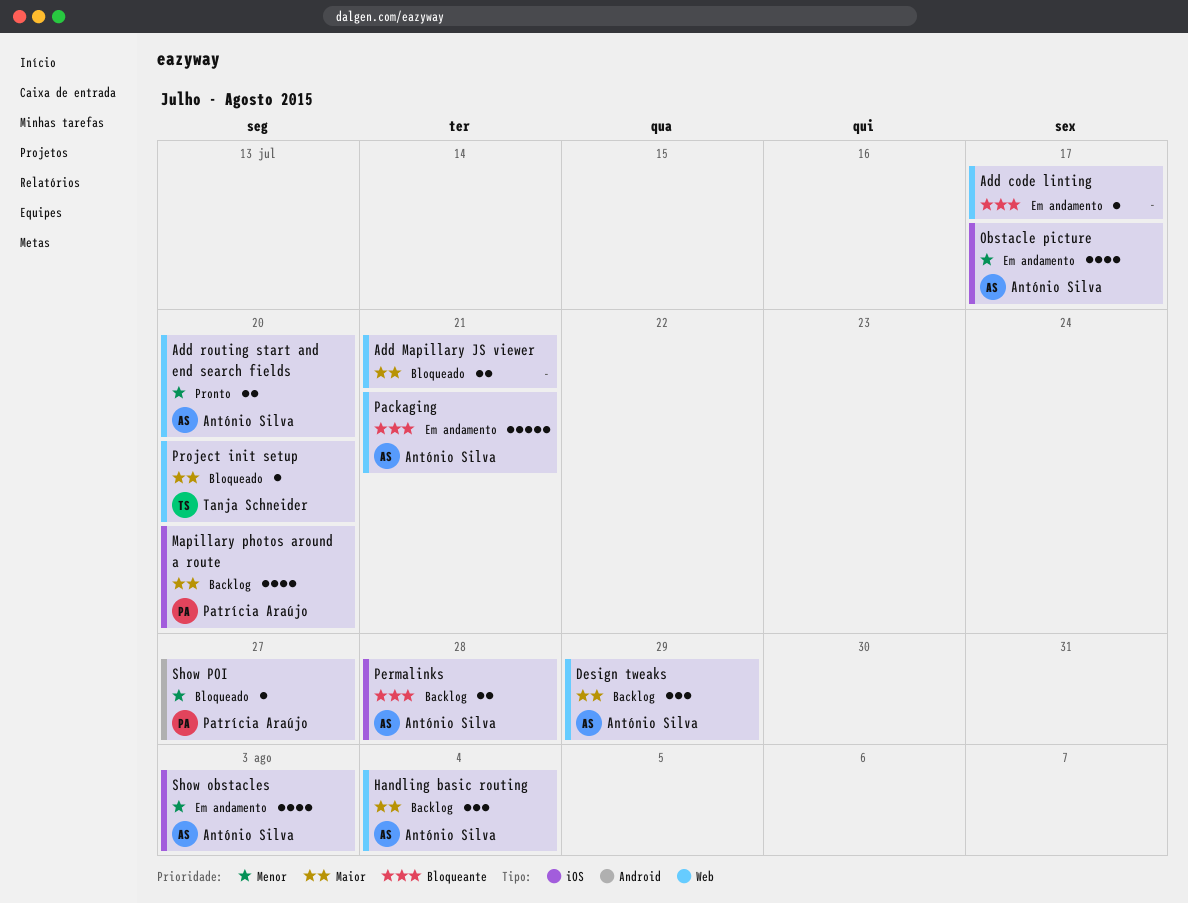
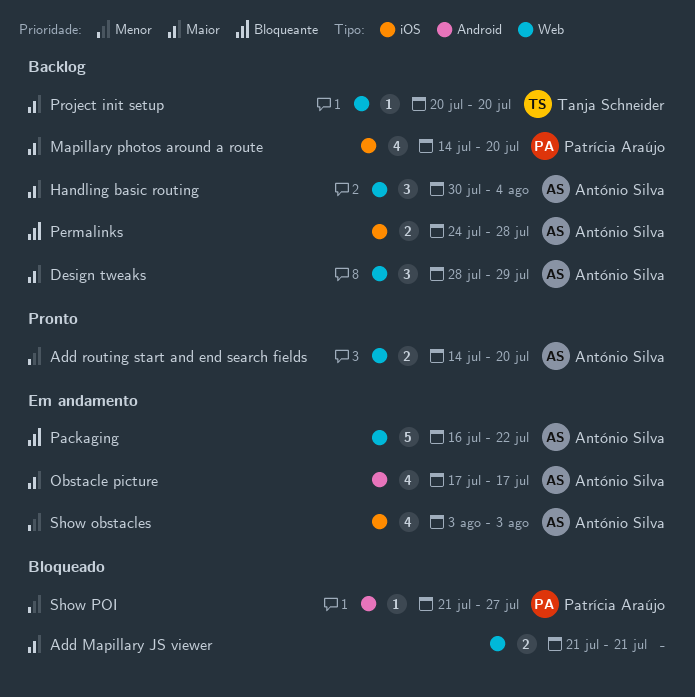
Add code linting: present -> none
Obstacle picture, priority: Menor -> Maior
Obstacle picture, label: iOS -> Android
Packaging, due: Jul 21 -> Jul 22
Project init setup, status: Bloqueado -> Backlog

